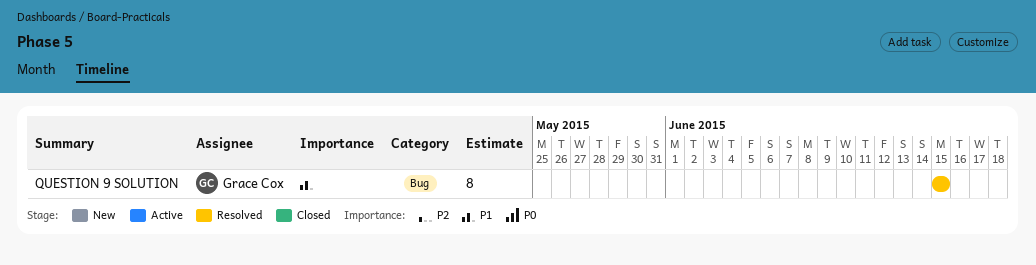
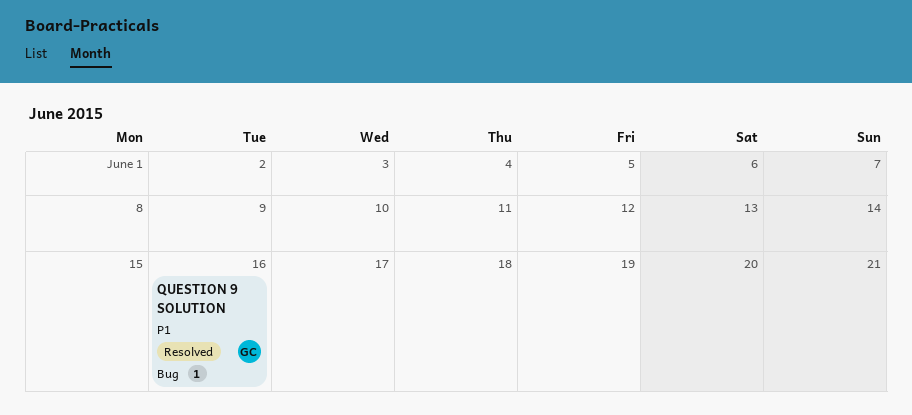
QUESTION 9 SOLUTION, estimate: 8 -> 1
QUESTION 9 SOLUTION, due: Jun 15 -> Jun 16

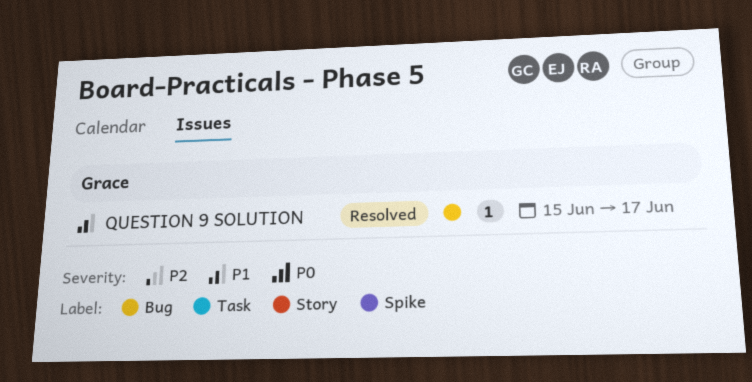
QUESTION 9 SOLUTION, due: Jun 16 -> Jun 17

